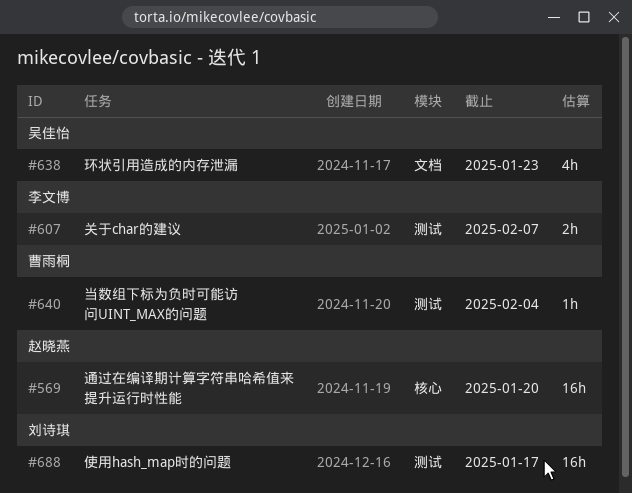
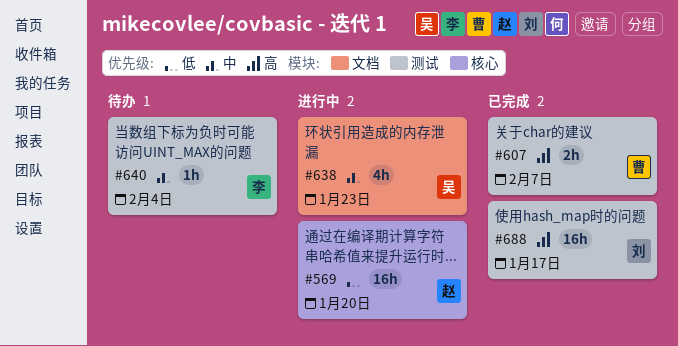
#607, owner: 李文博 -> 曹雨桐
#640, owner: 曹雨桐 -> 李文博

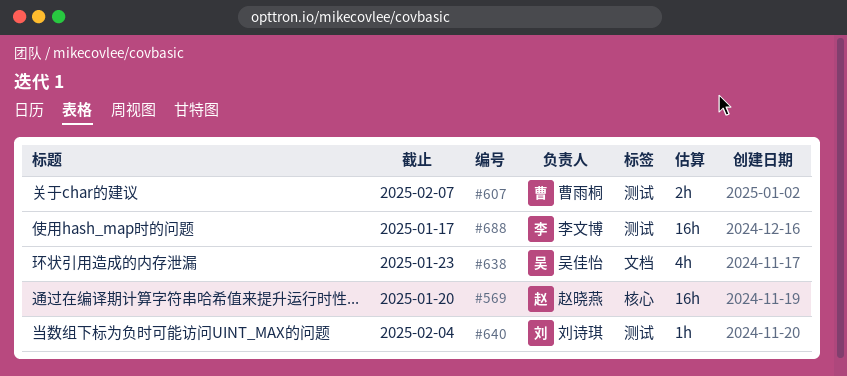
#640, owner: 李文博 -> 刘诗琪
#688, owner: 刘诗琪 -> 李文博

